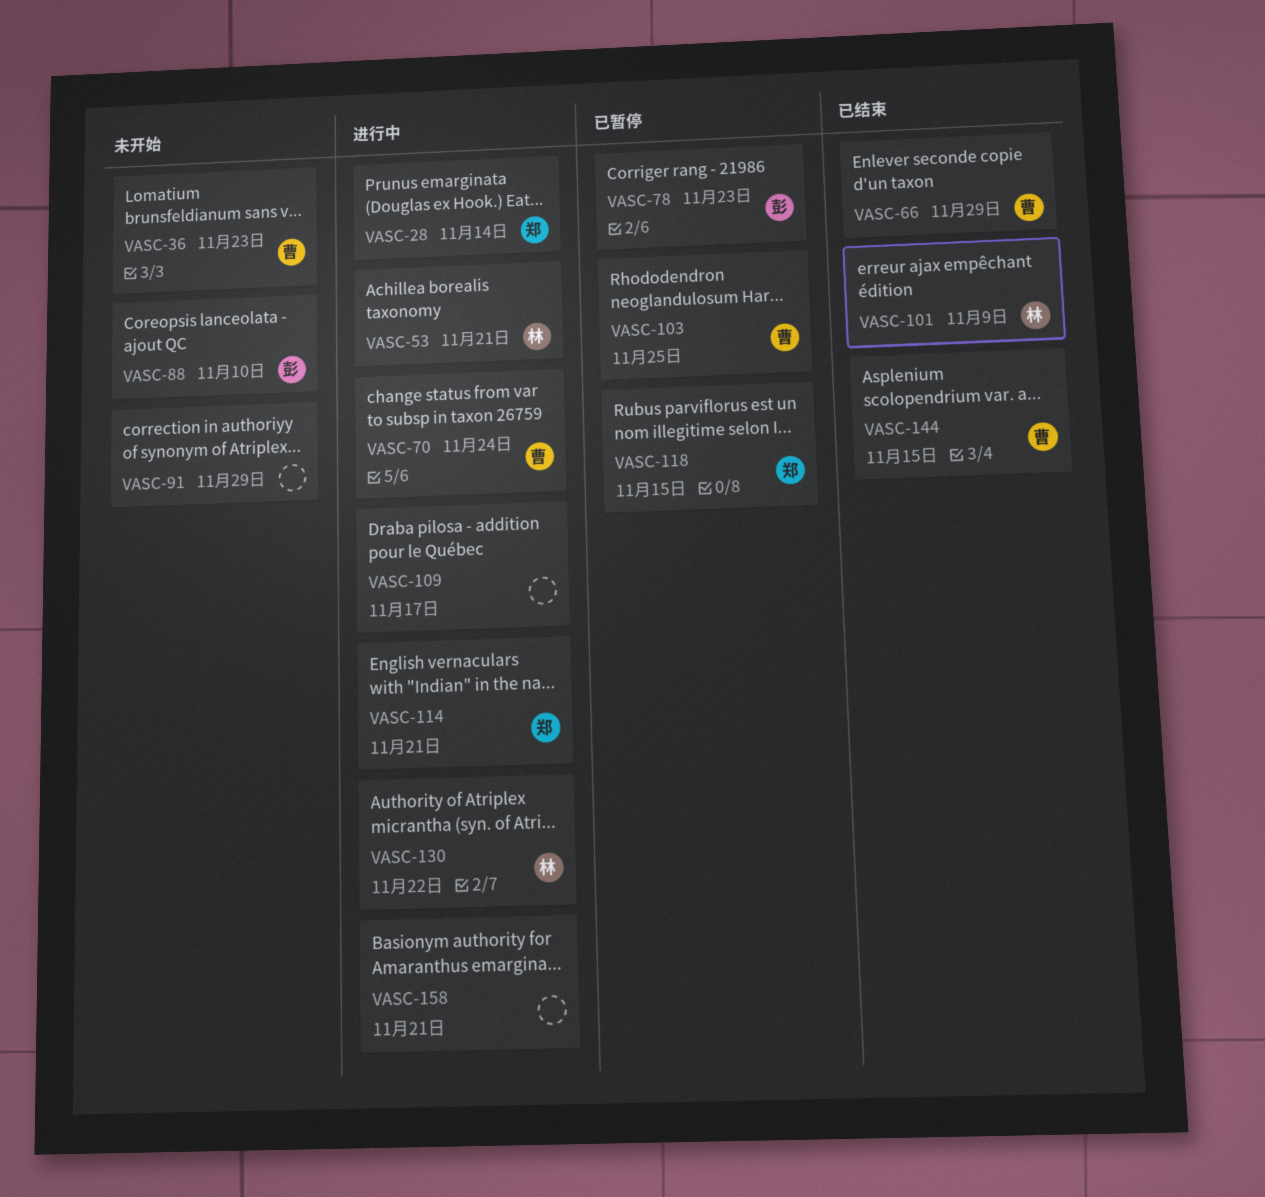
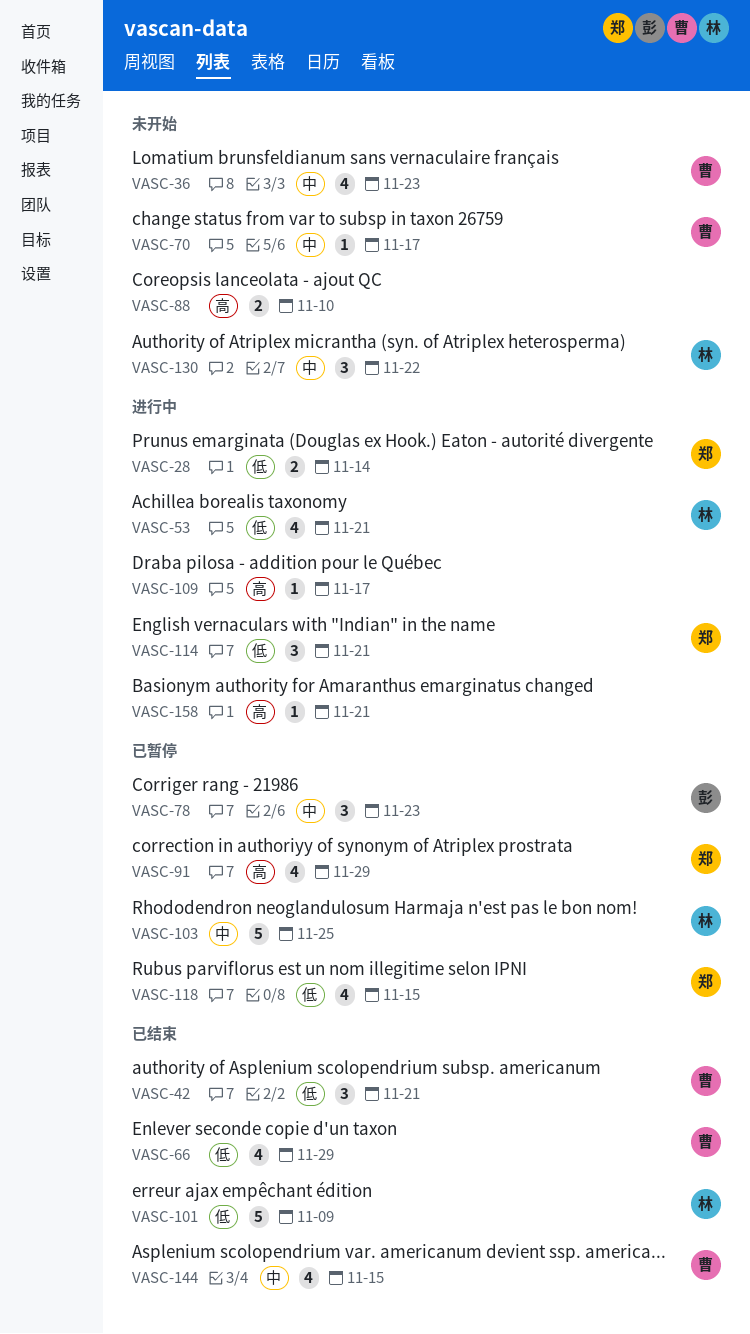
VASC-42: none -> present
VASC-70, status: 进行中 -> 未开始
VASC-70, due: Nov 24 -> Nov 17
VASC-88, owner: 彭 -> none
VASC-91, status: 未开始 -> 已暂停
VASC-91, owner: none -> 郑
VASC-103, owner: 曹 -> 林
VASC-130, status: 进行中 -> 未开始

